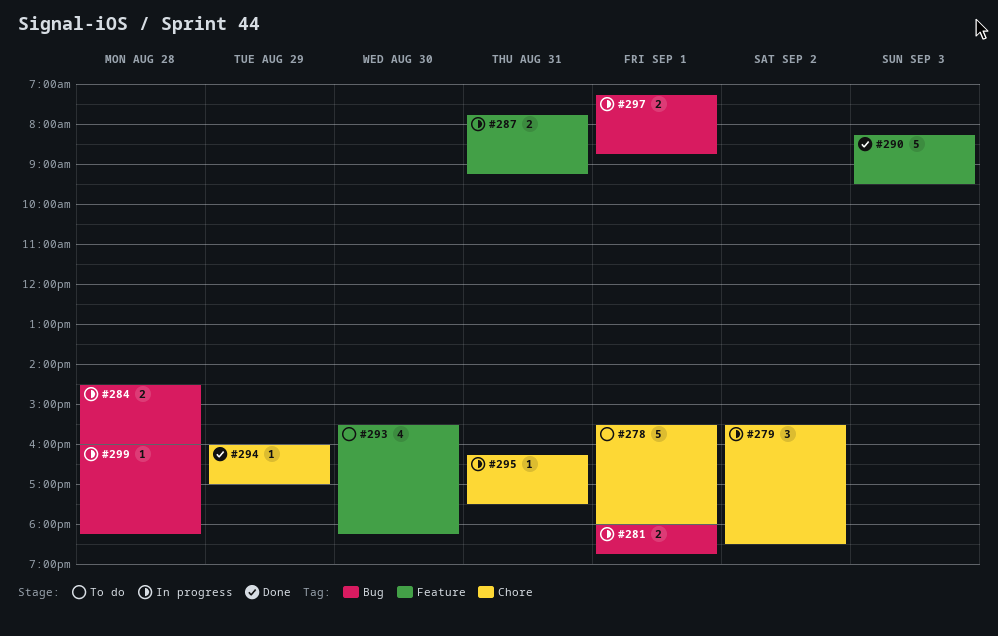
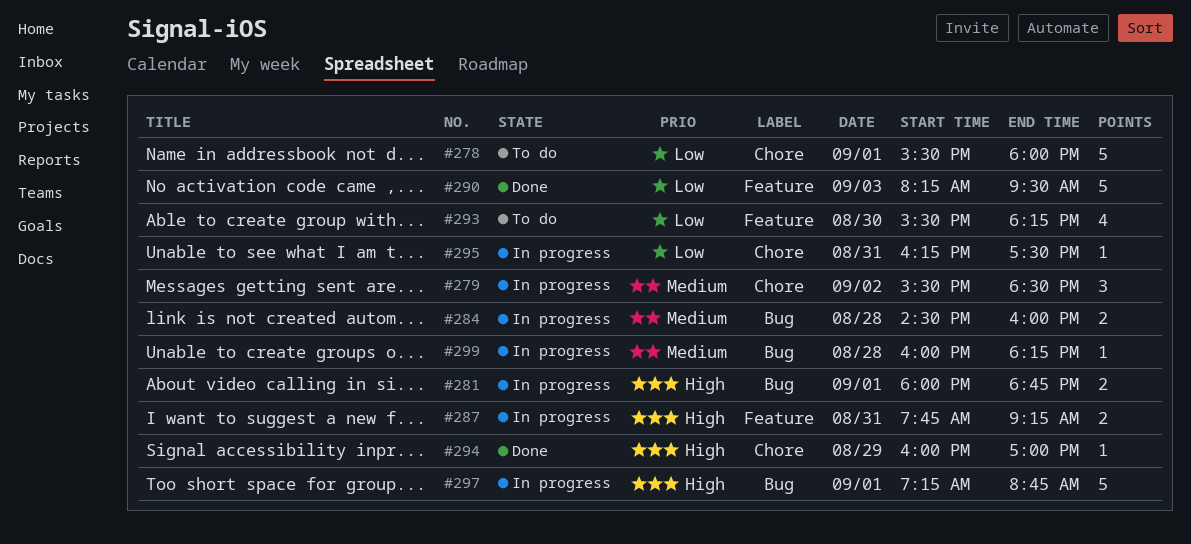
#297, estimate: 2 -> 5

